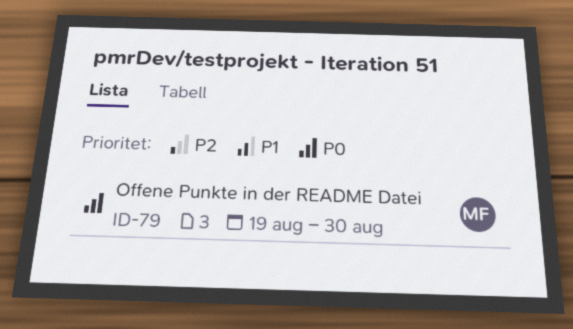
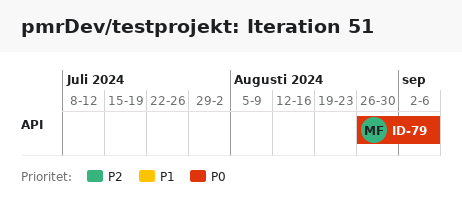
ID-79, start: Aug 19 -> Aug 26
ID-79, due: Aug 30 -> Sep 6

